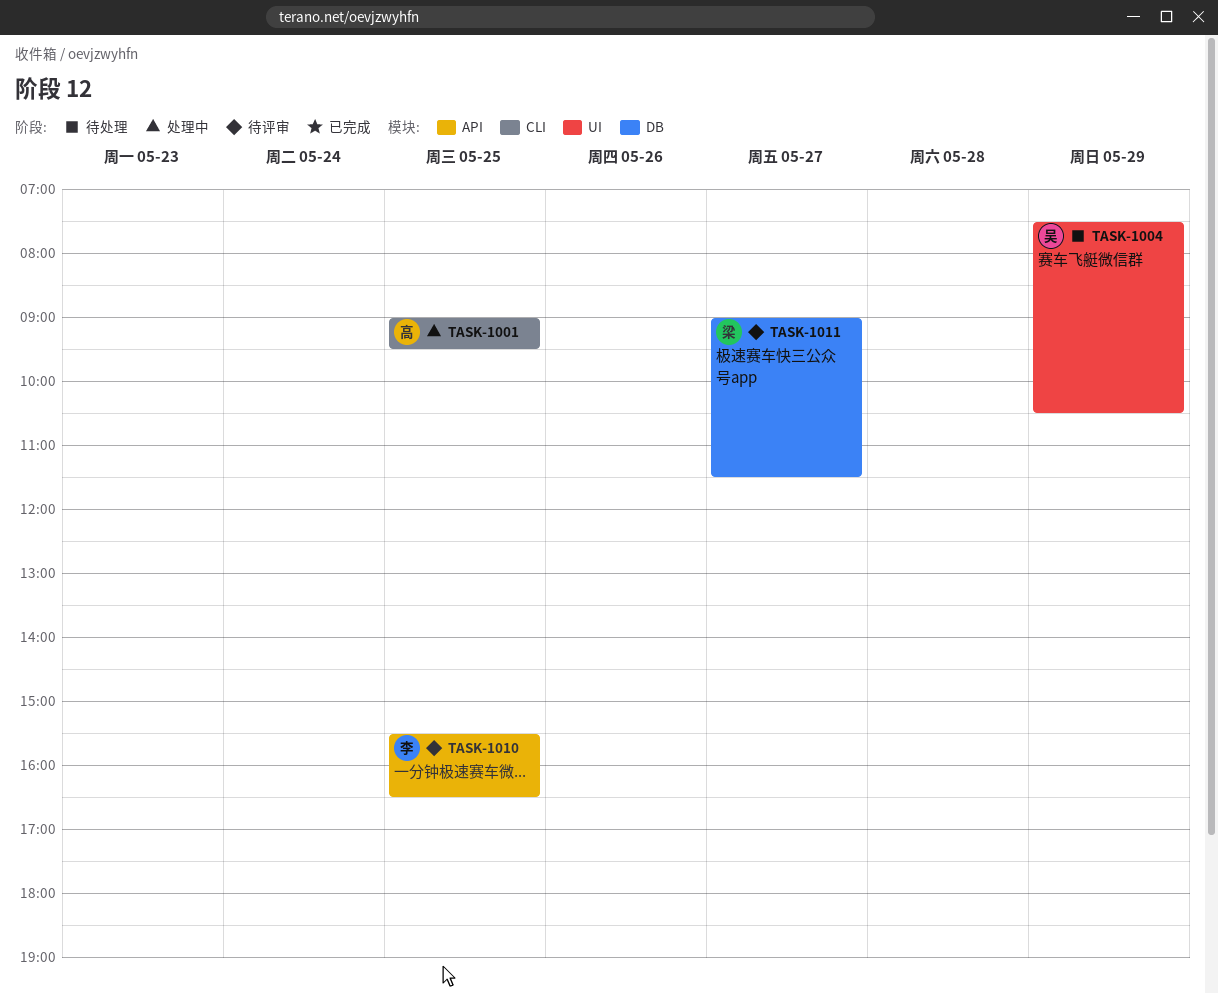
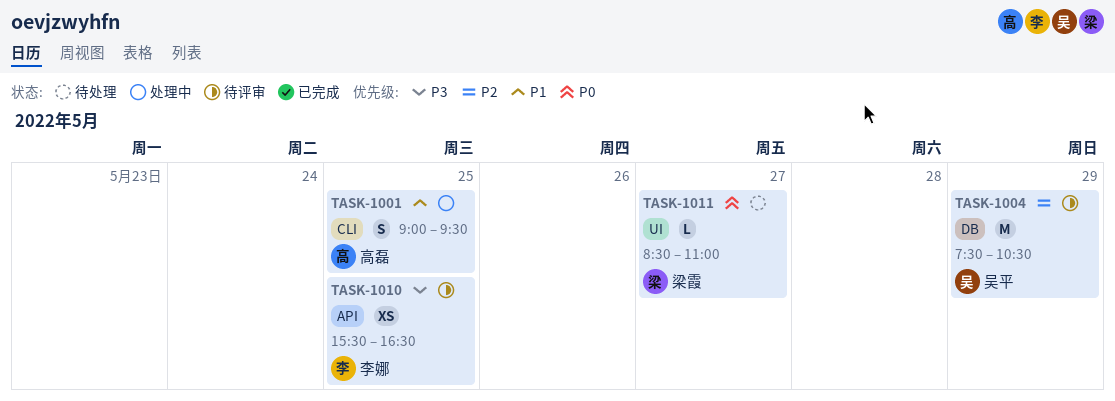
TASK-1004, status: 待处理 -> 待评审
TASK-1004, label: UI -> DB
TASK-1011, status: 待评审 -> 待处理
TASK-1011, label: DB -> UI
TASK-1011, begins: 09:00 -> 08:30
TASK-1011, ends: 11:30 -> 11:00

